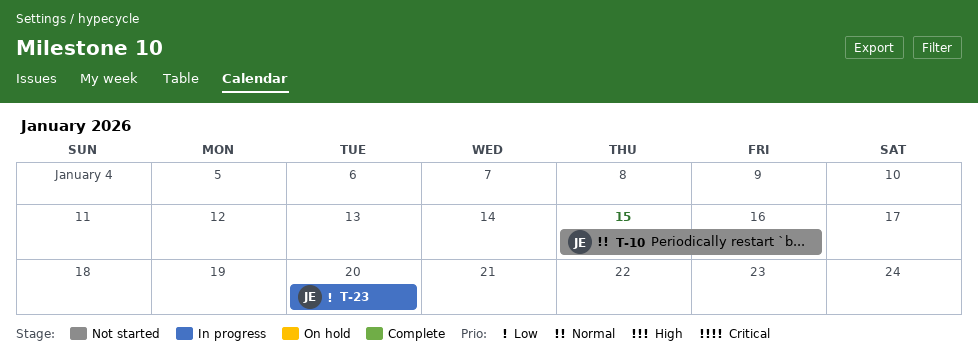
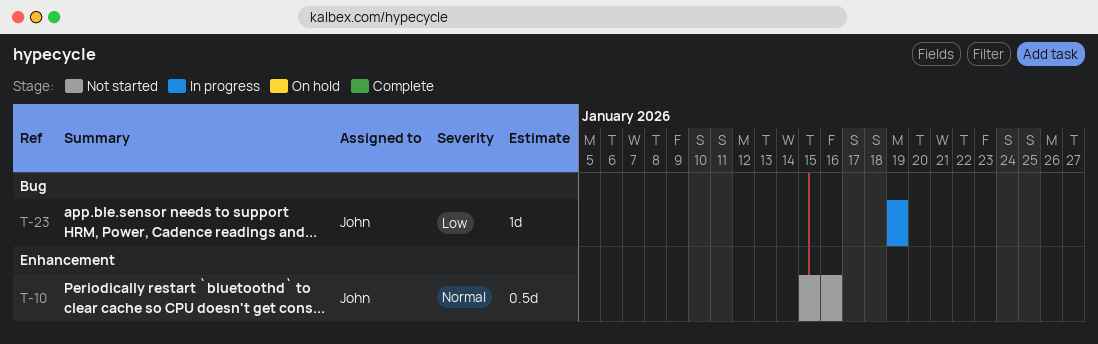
T-23, start: Jan 20 -> Jan 19
T-23, due: Jan 20 -> Jan 19

